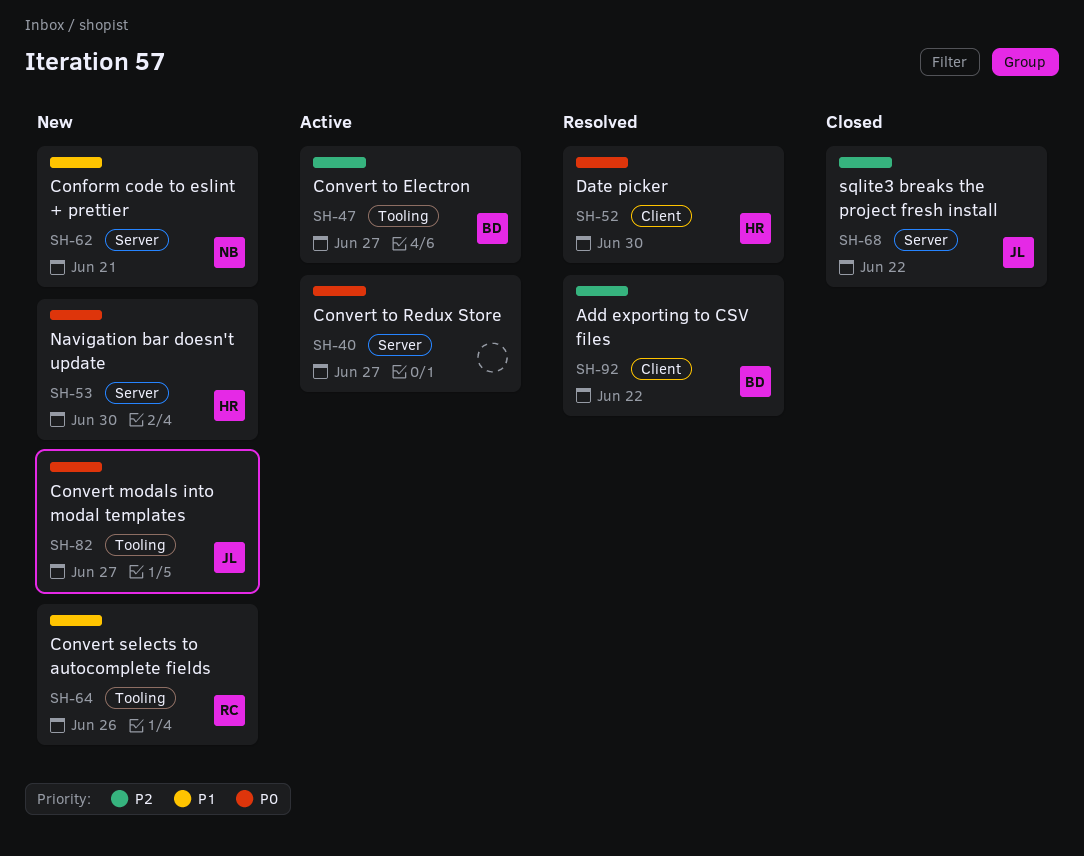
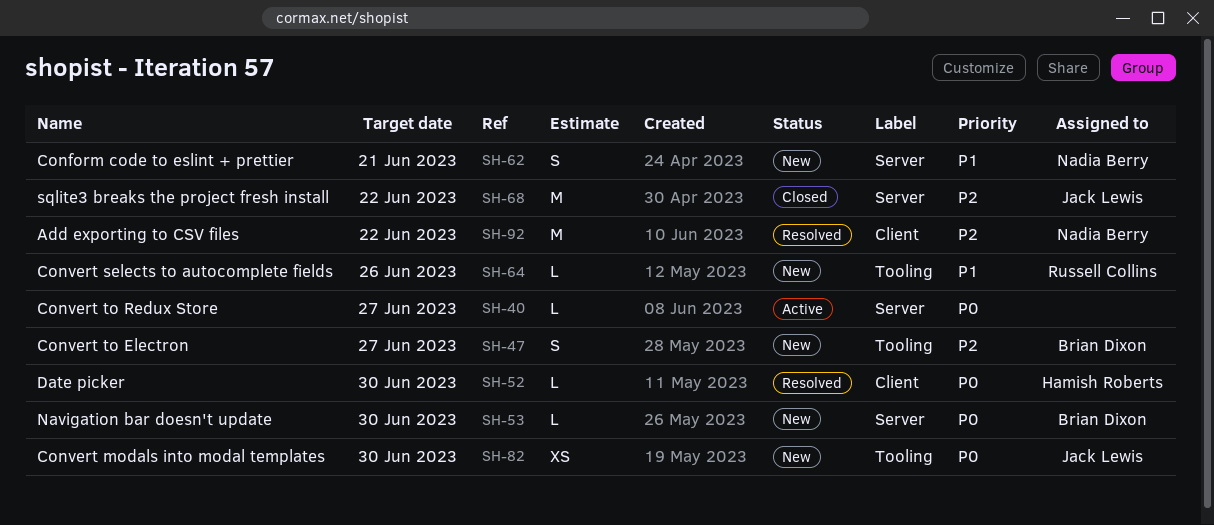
SH-47, status: Active -> New
SH-53, owner: Hamish Roberts -> Brian Dixon
SH-82, due: Jun 27 -> Jun 30
SH-92, owner: Brian Dixon -> Nadia Berry

